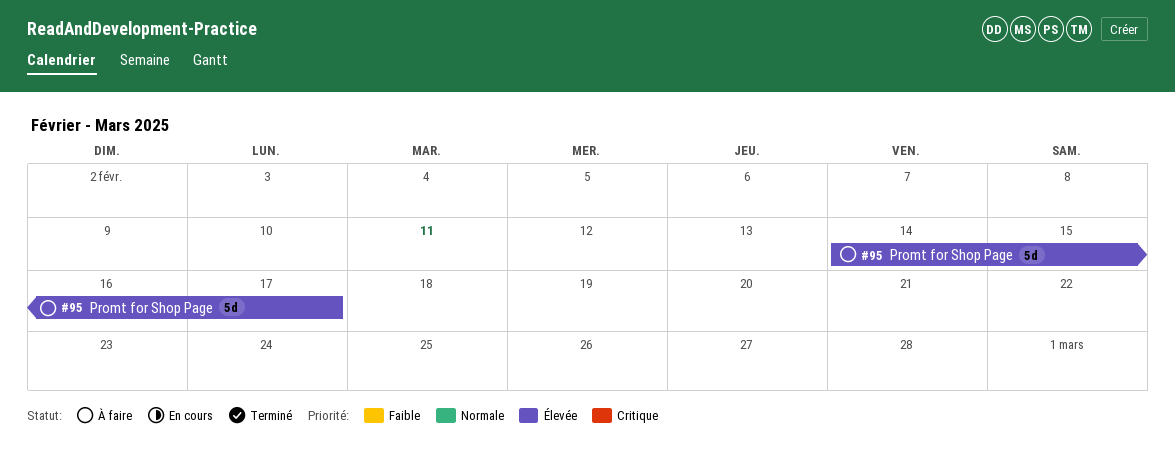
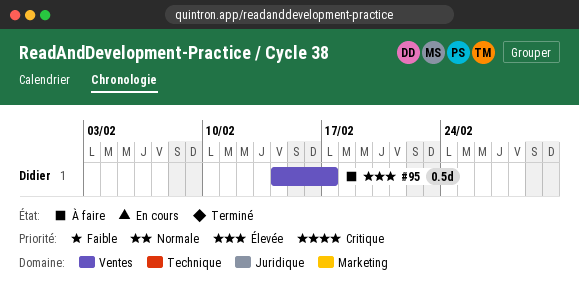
#95, estimate: 5d -> 0.5d

